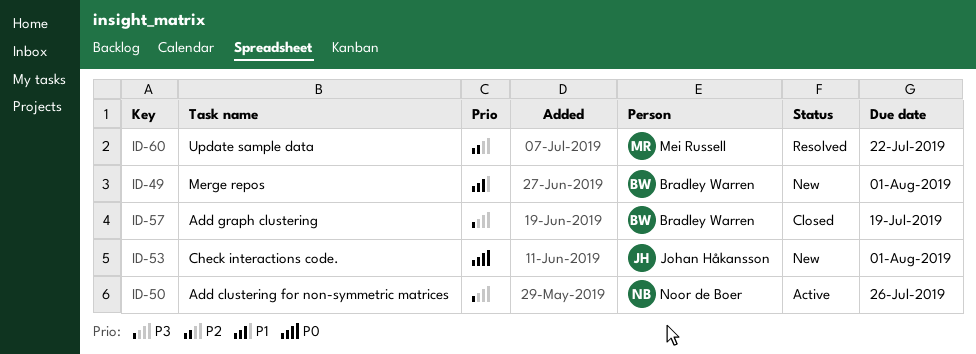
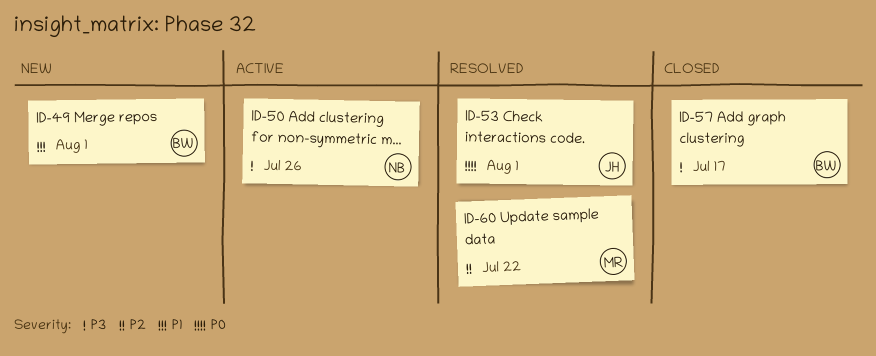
ID-53, status: New -> Resolved
ID-57, due: Jul 19 -> Jul 17

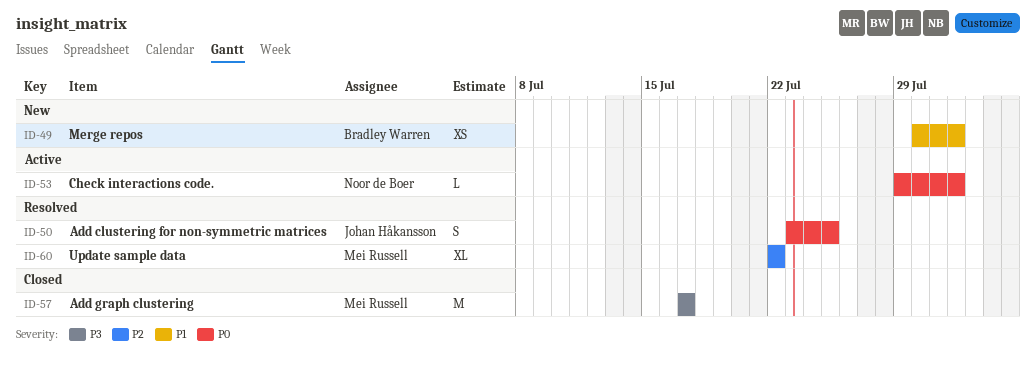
ID-50, status: Active -> Resolved
ID-50, owner: Noor de Boer -> Johan Håkansson
ID-50, priority: P3 -> P0
ID-50, due: Jul 26 -> Jul 25
ID-53, status: Resolved -> Active
ID-53, owner: Johan Håkansson -> Noor de Boer
ID-57, owner: Bradley Warren -> Mei Russell

